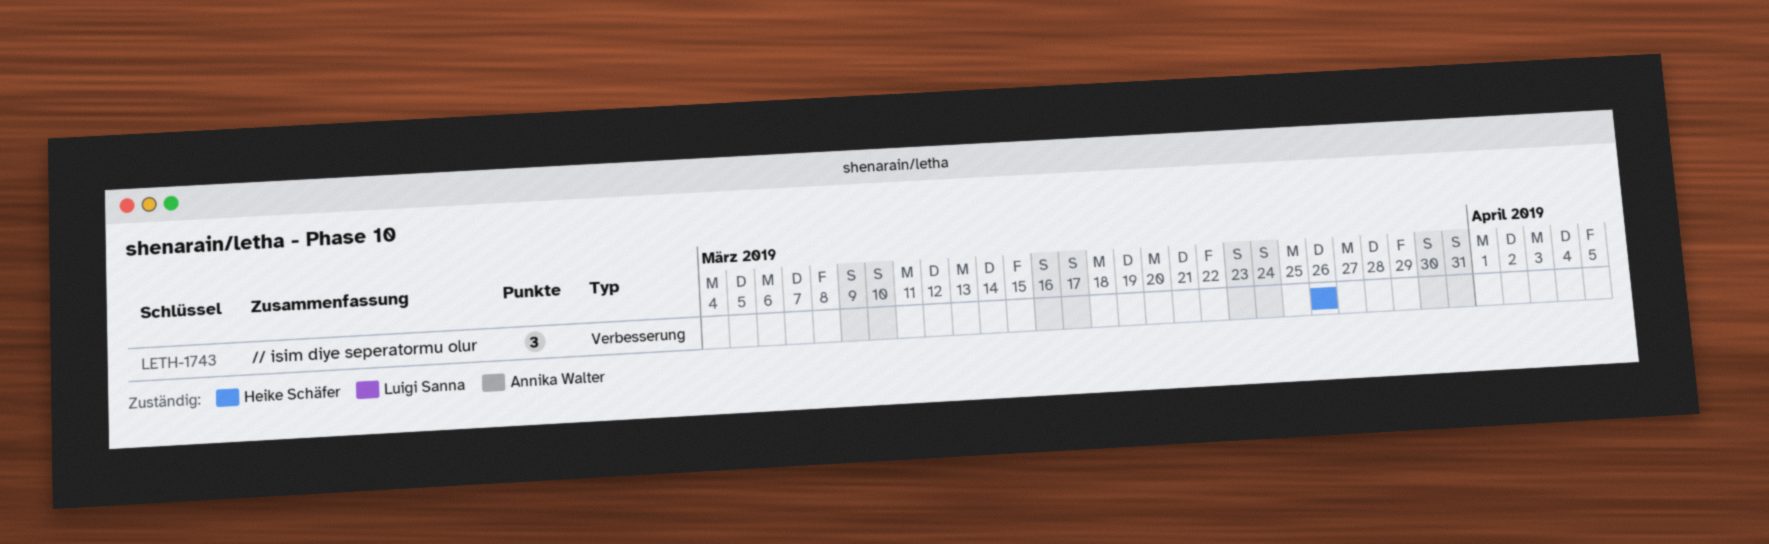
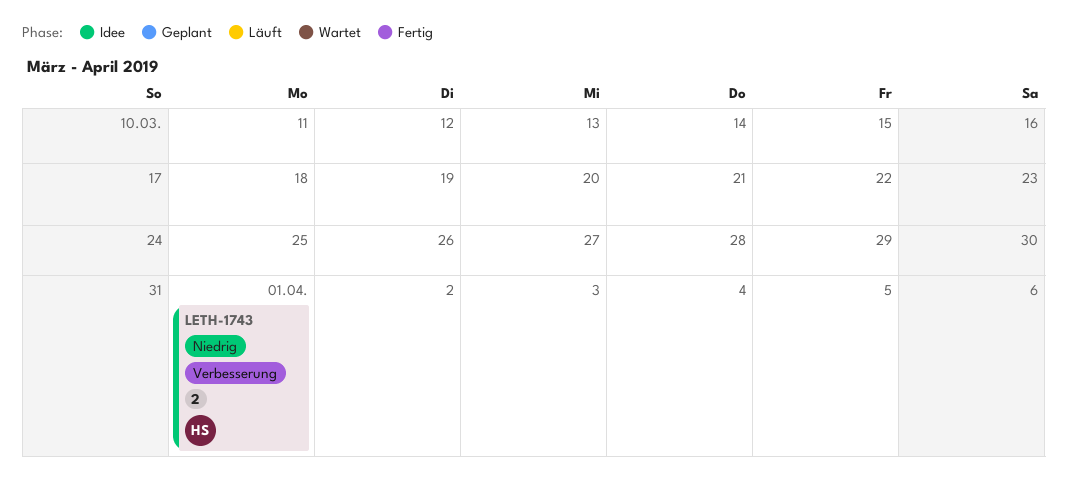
LETH-1743, estimate: 3 -> 2
LETH-1743, due: Mar 26 -> Apr 1

